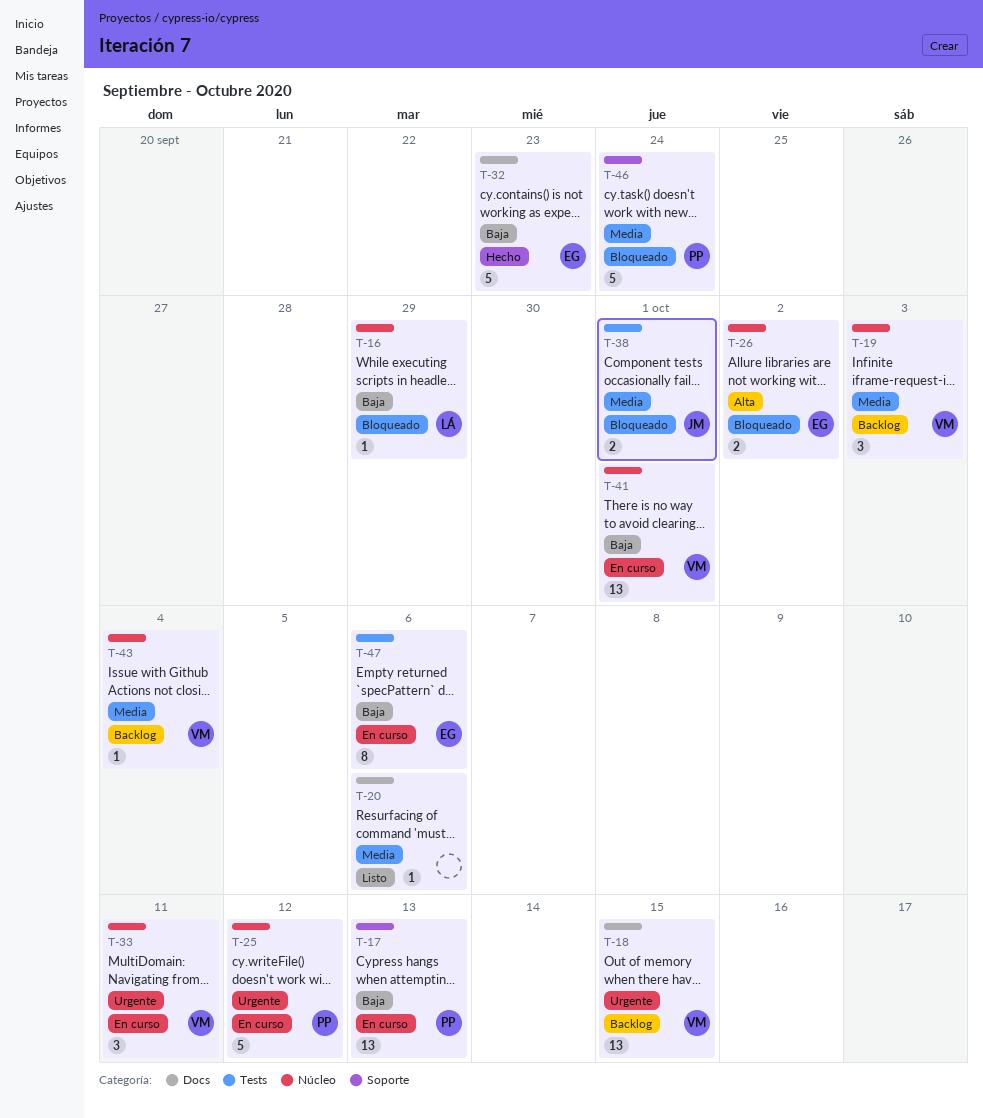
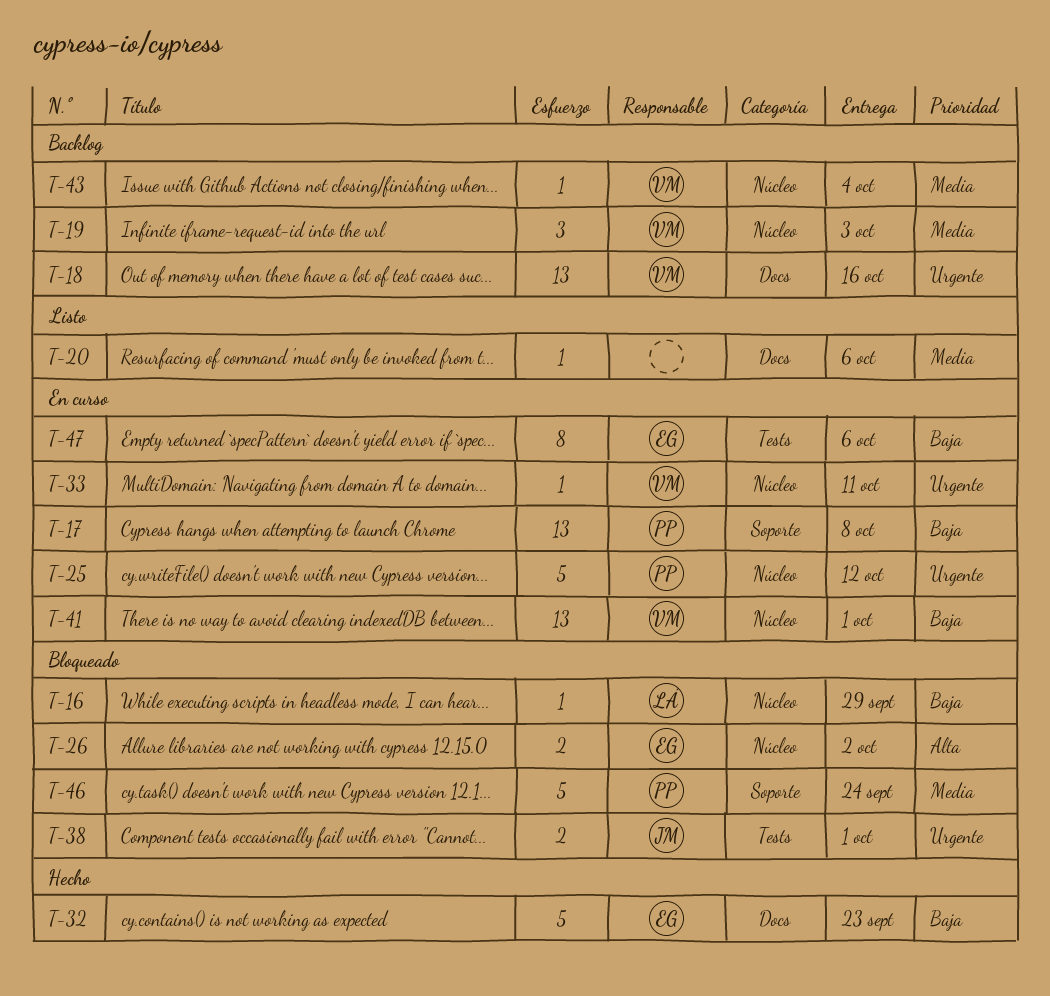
T-17, due: Oct 13 -> Oct 8
T-18, due: Oct 15 -> Oct 16
T-33, estimate: 3 -> 1
T-38, priority: Media -> Urgente

